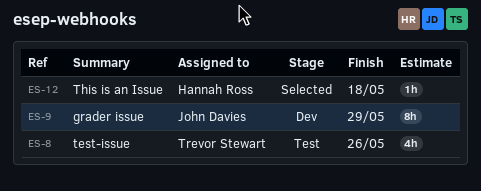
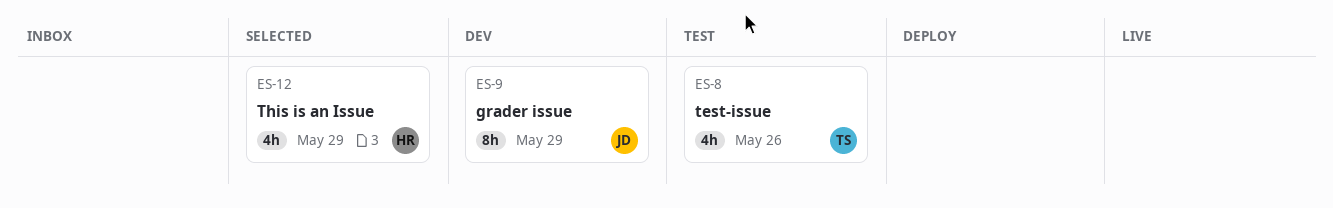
ES-12, estimate: 1h -> 4h
ES-12, due: May 18 -> May 29

